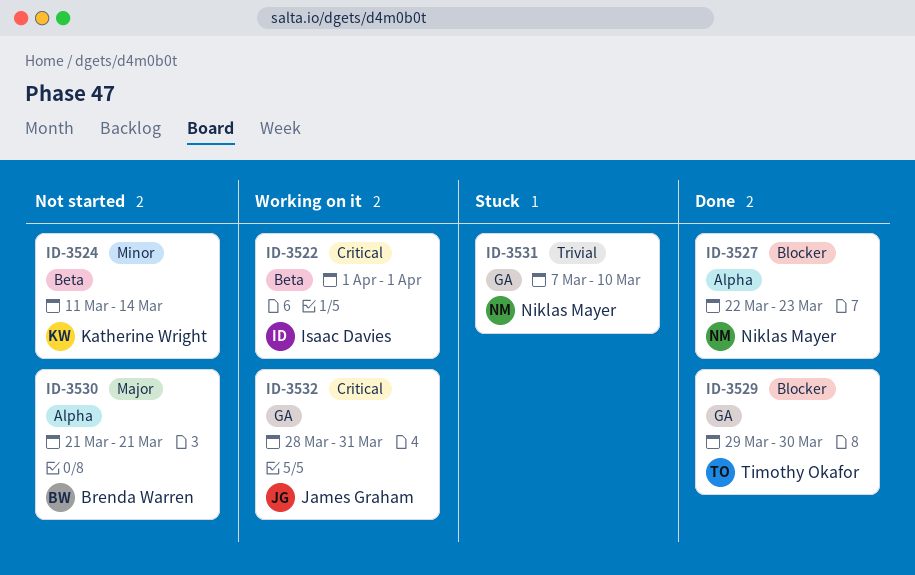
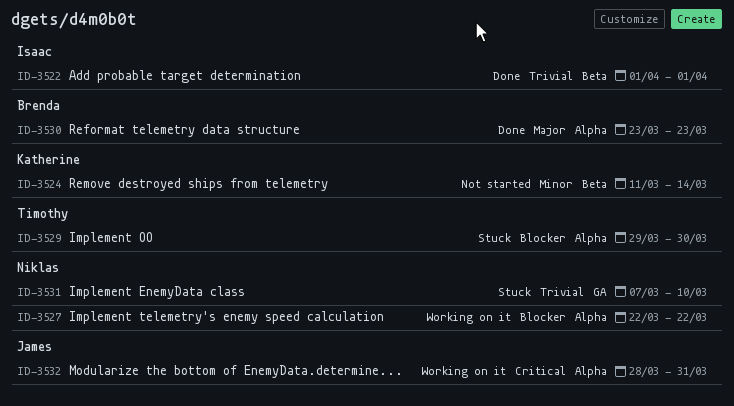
ID-3522, status: Working on it -> Done
ID-3522, priority: Critical -> Trivial
ID-3527, status: Done -> Working on it
ID-3527, due: Mar 23 -> Mar 22
ID-3529, status: Done -> Stuck
ID-3529, label: GA -> Alpha
ID-3530, status: Not started -> Done
ID-3530, start: Mar 21 -> Mar 23
ID-3530, due: Mar 21 -> Mar 23
ID-3532, label: GA -> Alpha

